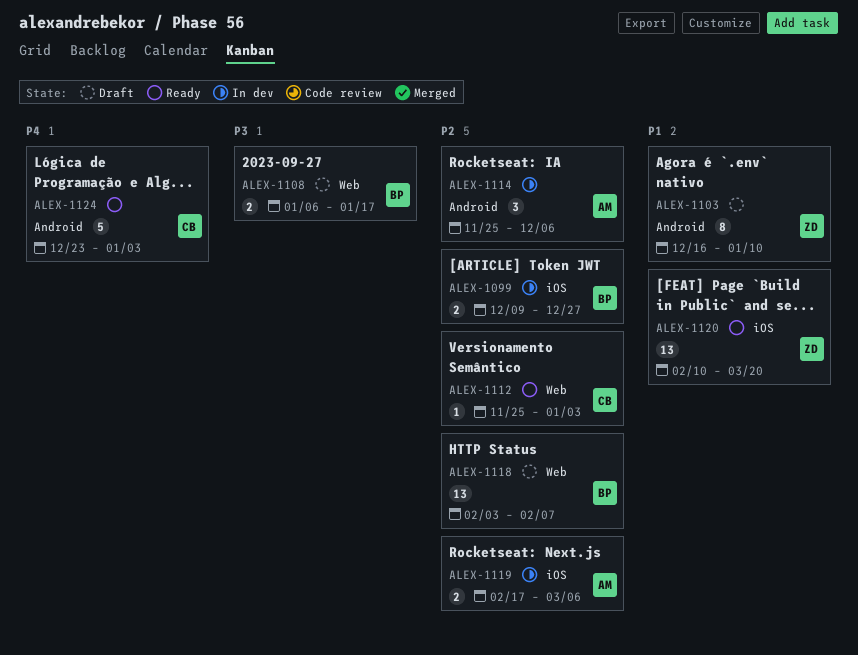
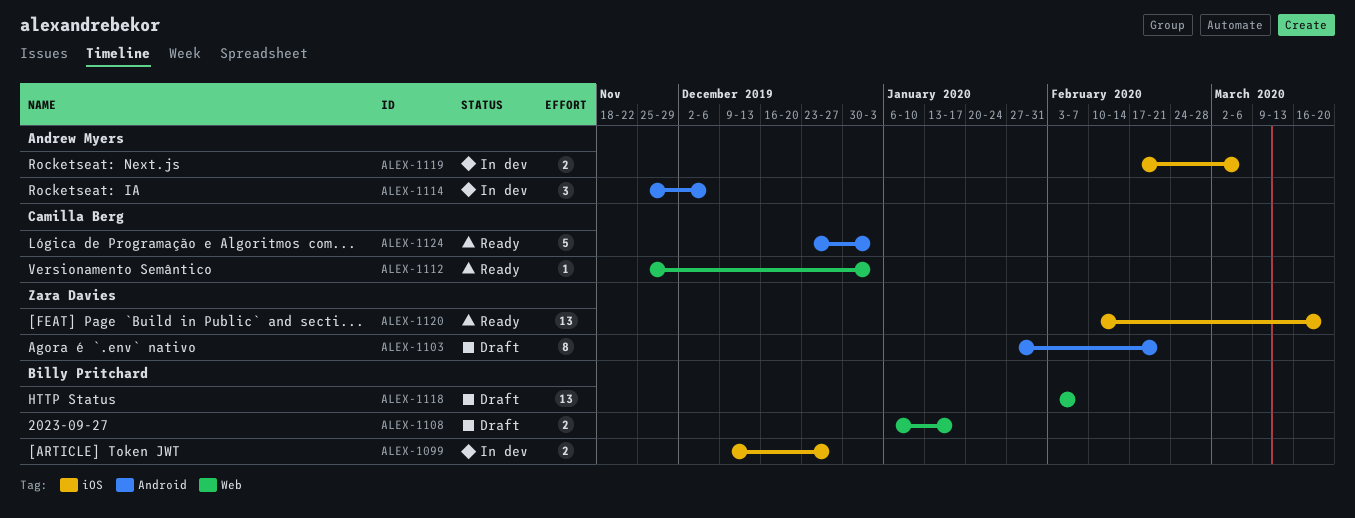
ALEX-1103, start: Dec 16 -> Jan 27
ALEX-1103, due: Jan 10 -> Feb 21

